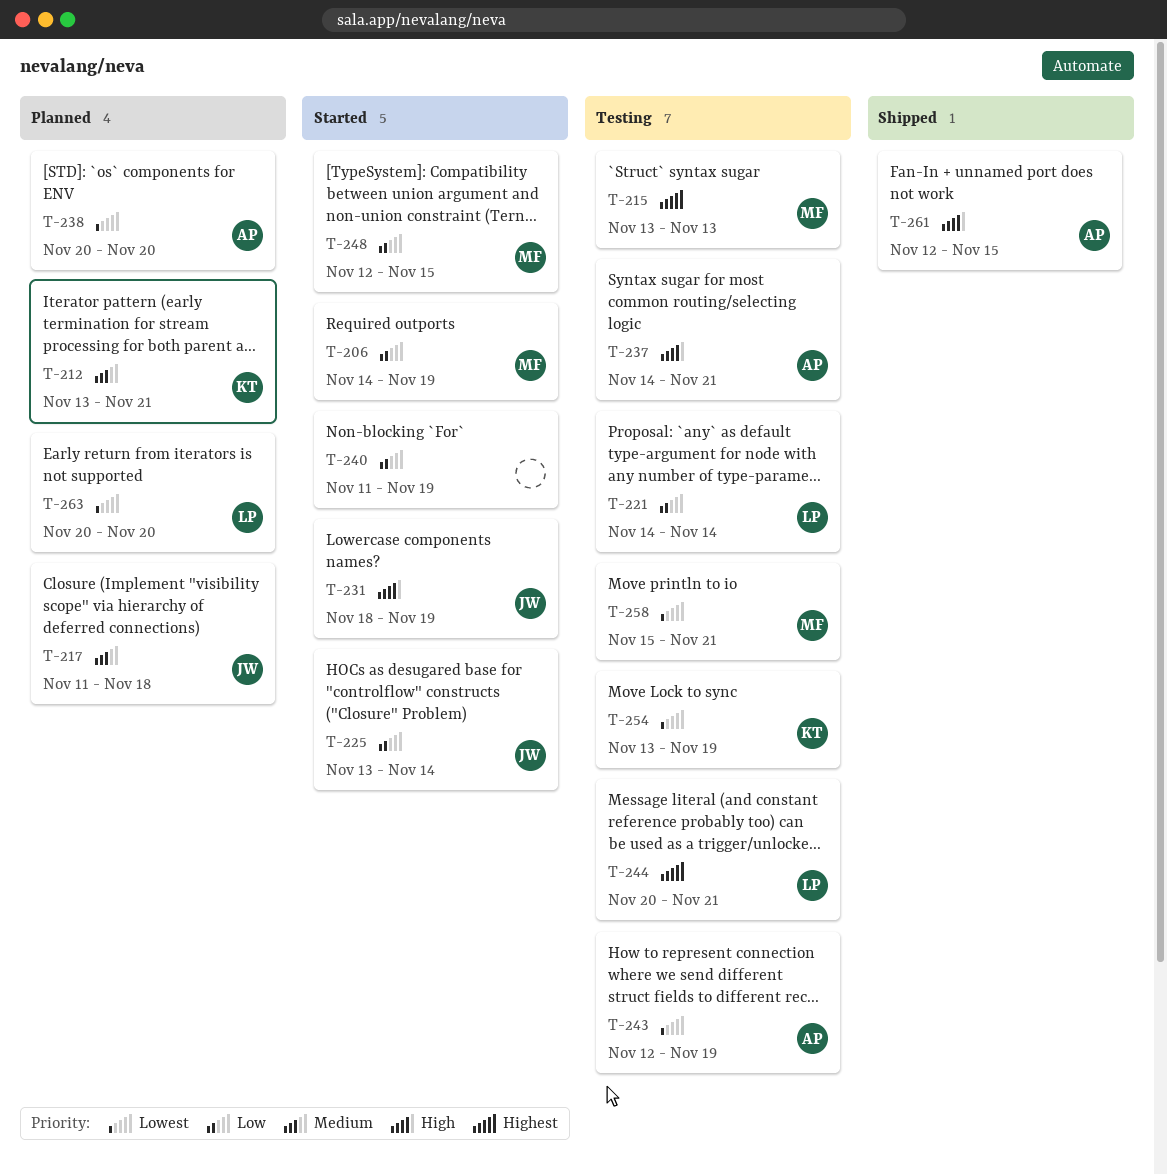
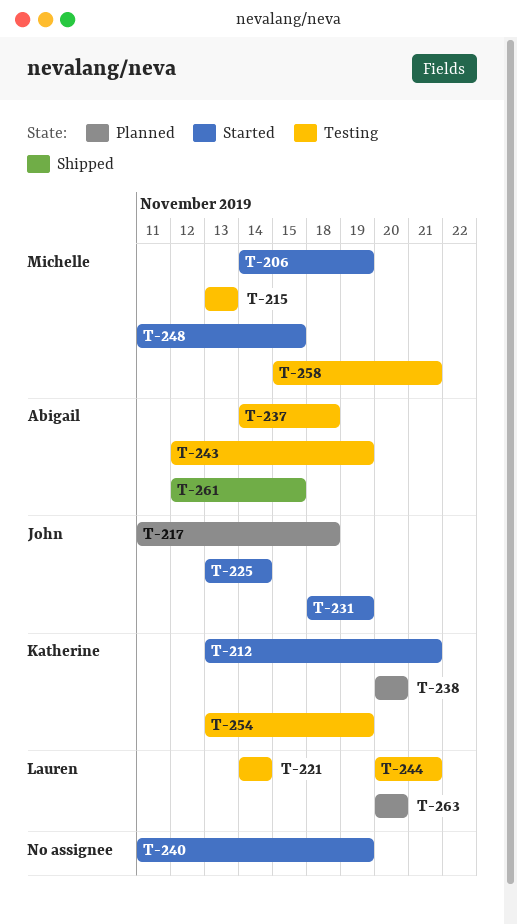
T-212, status: Planned -> Started
T-237, due: Nov 21 -> Nov 18
T-238, owner: Abigail -> Katherine
T-248, start: Nov 12 -> Nov 11

